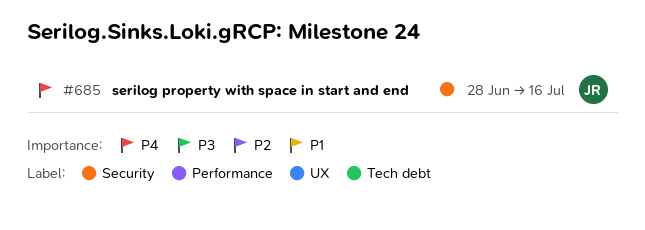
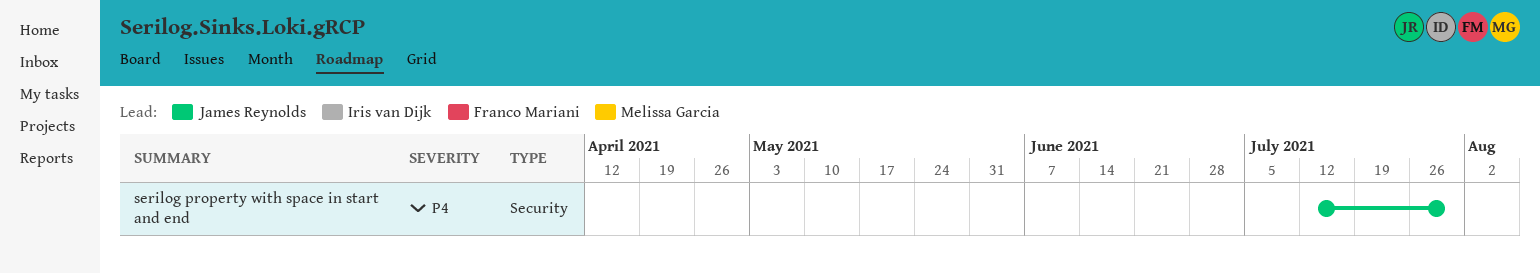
serilog property with space in start and end, start: Jun 28 -> Jul 12
serilog property with space in start and end, due: Jul 16 -> Jul 30

